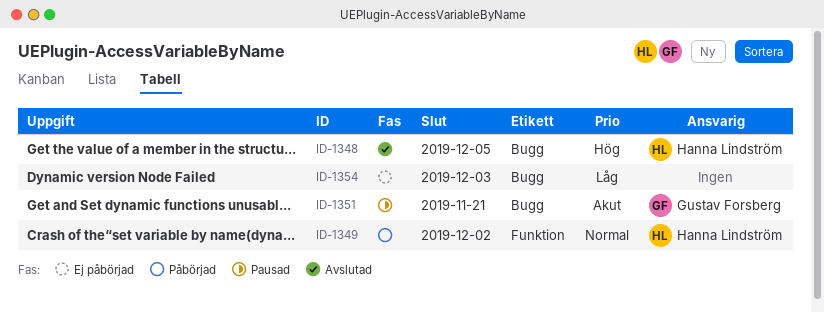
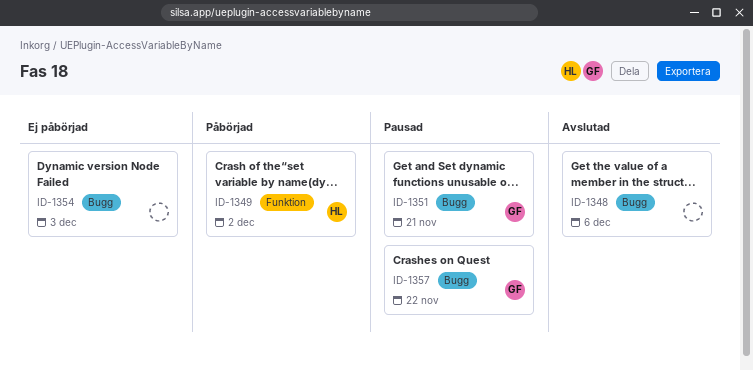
ID-1348, owner: Hanna Lindström -> none
ID-1348, due: Dec 5 -> Dec 6
ID-1357: none -> present

